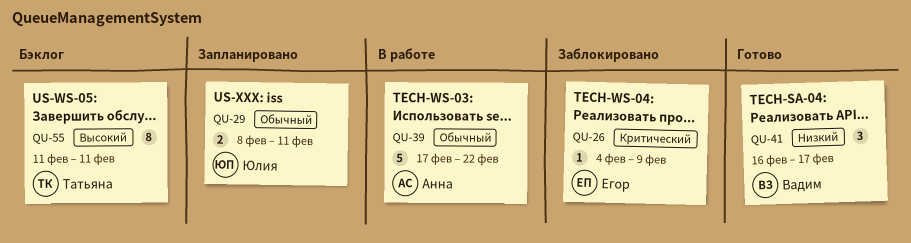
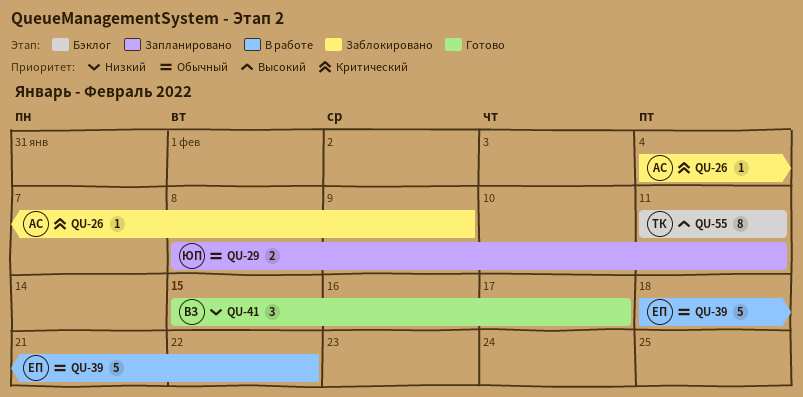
QU-26, owner: Егор -> Анна
QU-39, owner: Анна -> Егор
QU-39, start: Feb 17 -> Feb 18
QU-41, start: Feb 16 -> Feb 15

